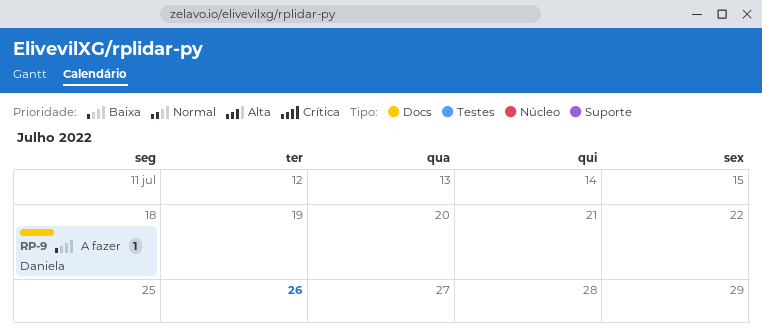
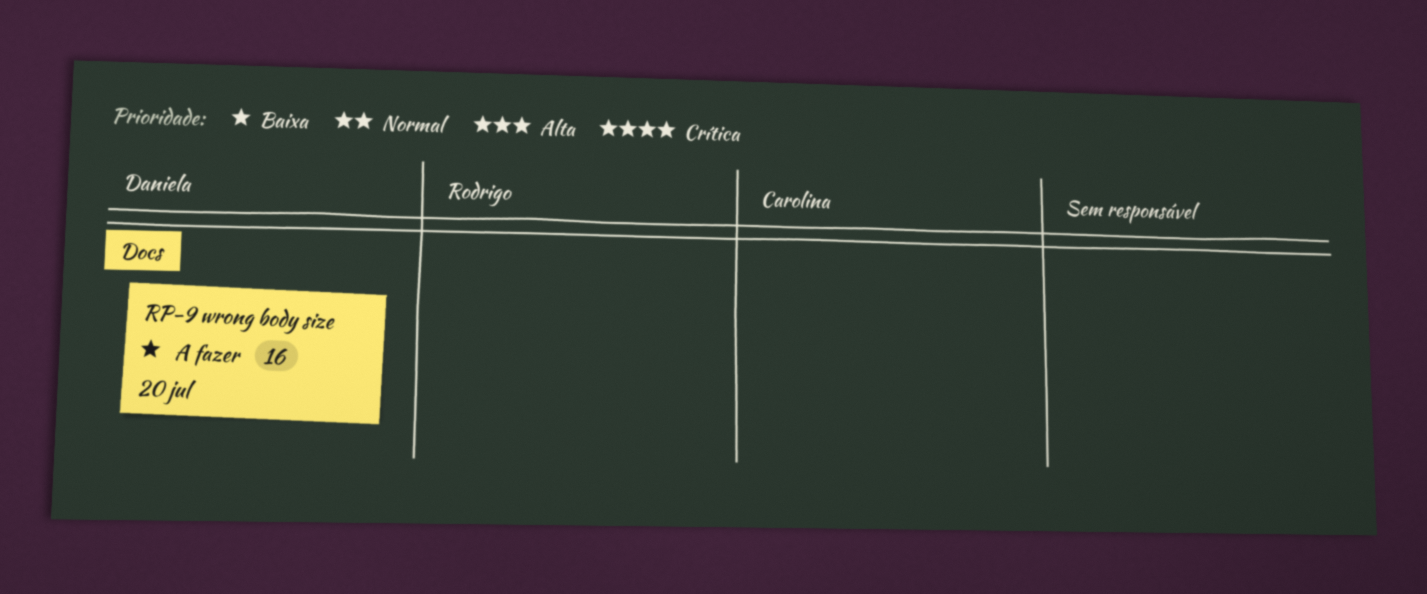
RP-9, estimate: 1 -> 16
RP-9, due: Jul 18 -> Jul 20

